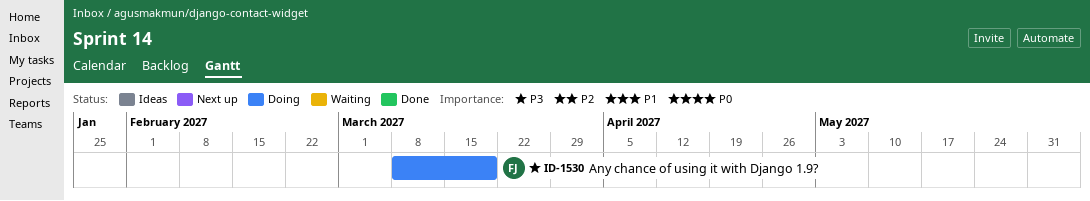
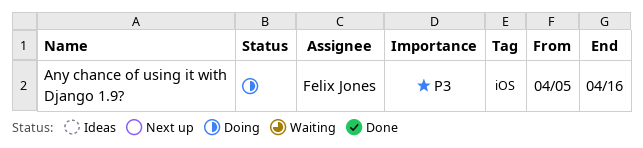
Any chance of using it with Django 1.9?, start: Mar 8 -> Apr 5
Any chance of using it with Django 1.9?, due: Mar 19 -> Apr 16

